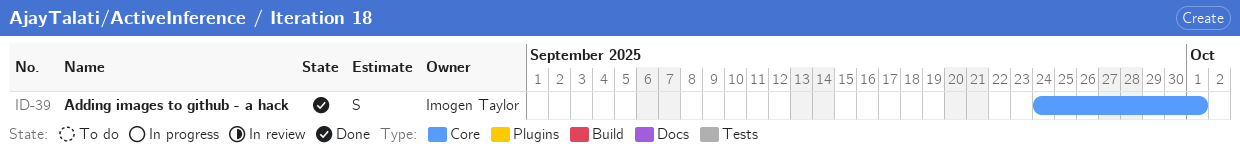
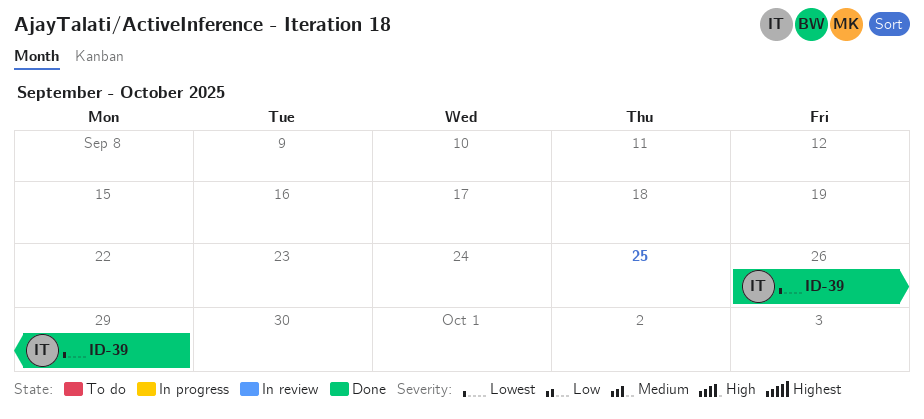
ID-39, start: Sep 24 -> Sep 26
ID-39, due: Oct 1 -> Sep 29

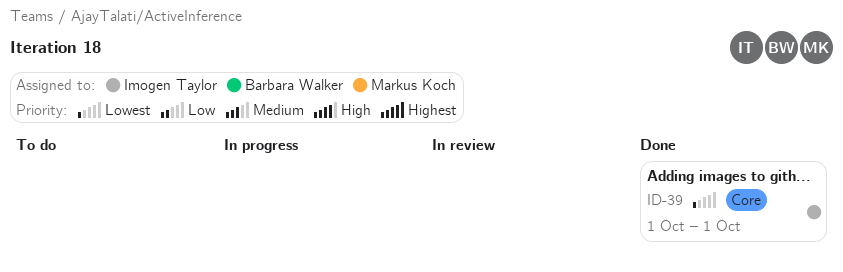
ID-39, start: Sep 26 -> Oct 1
ID-39, due: Sep 29 -> Oct 1

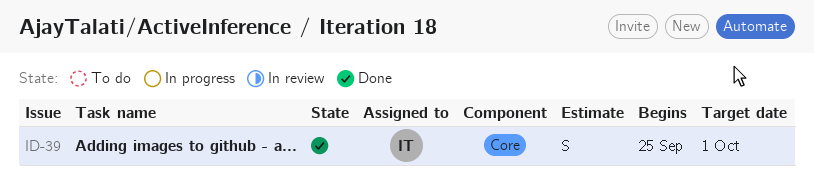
ID-39, start: Oct 1 -> Sep 25

